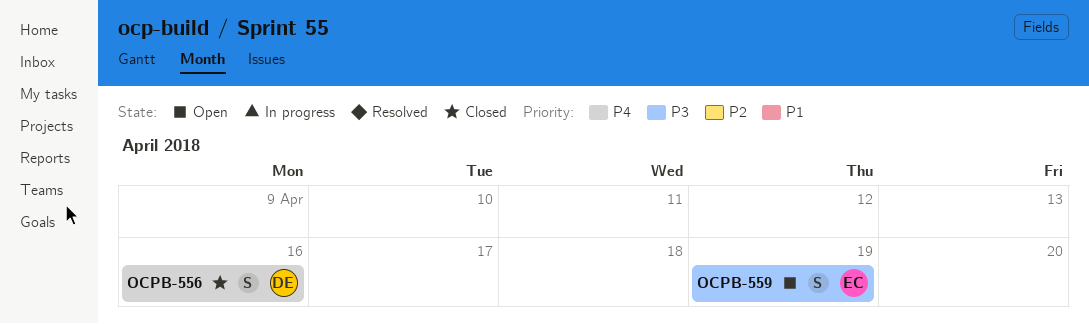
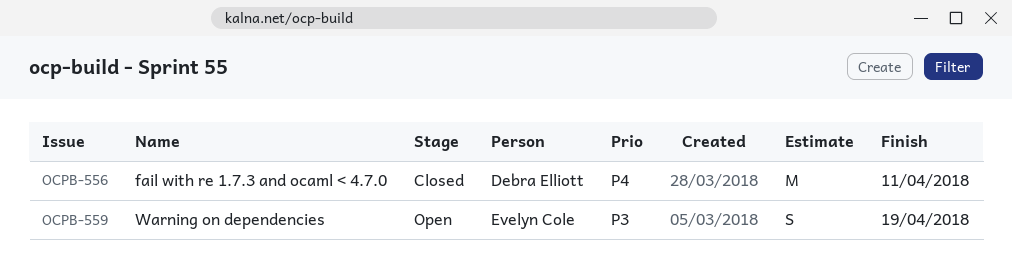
OCPB-556, estimate: S -> M
OCPB-556, due: Apr 16 -> Apr 11

